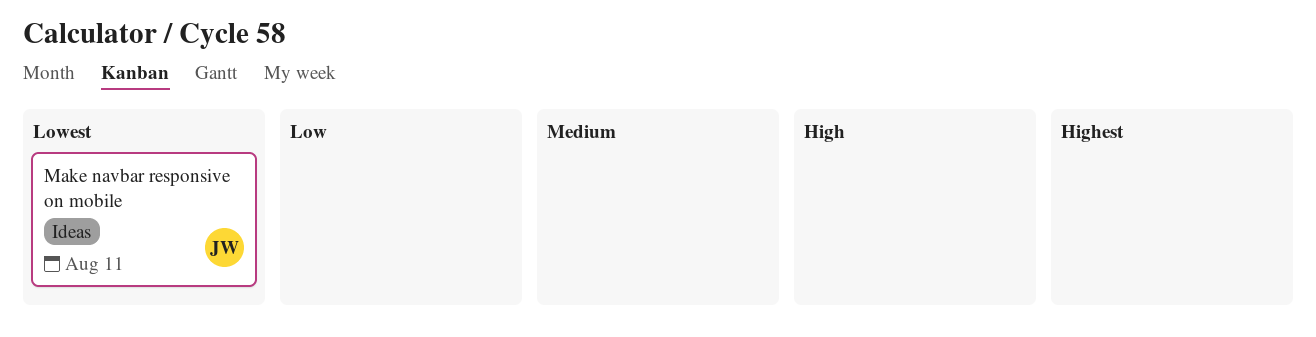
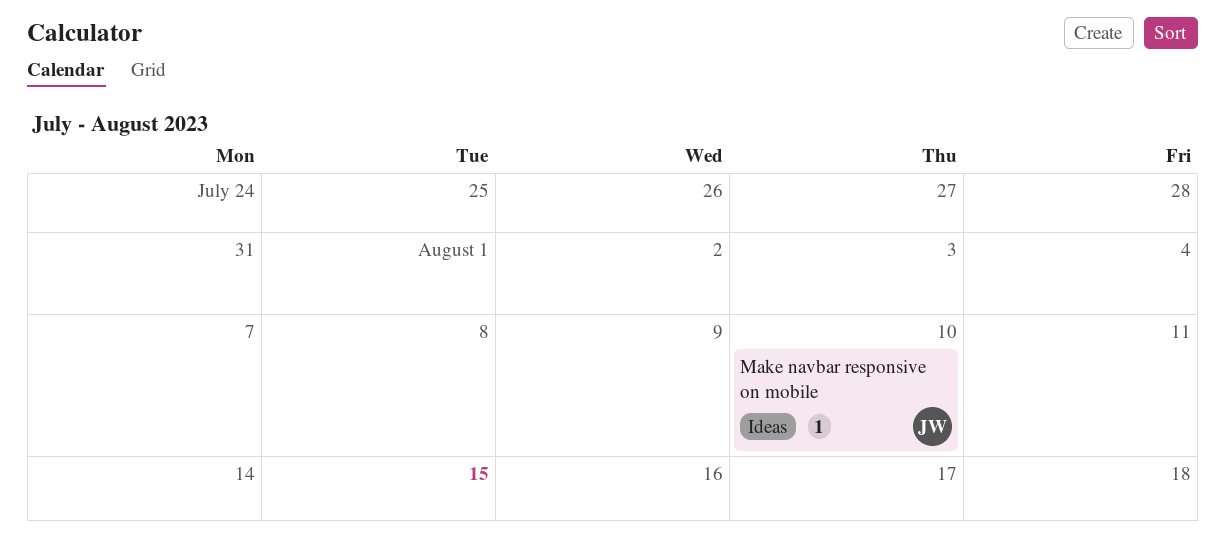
Make navbar responsive on mobile, due: Aug 11 -> Aug 10

